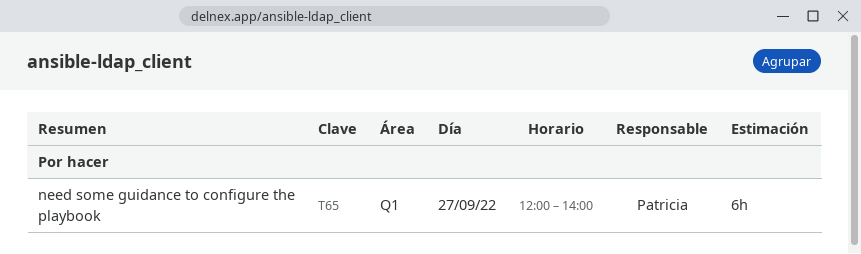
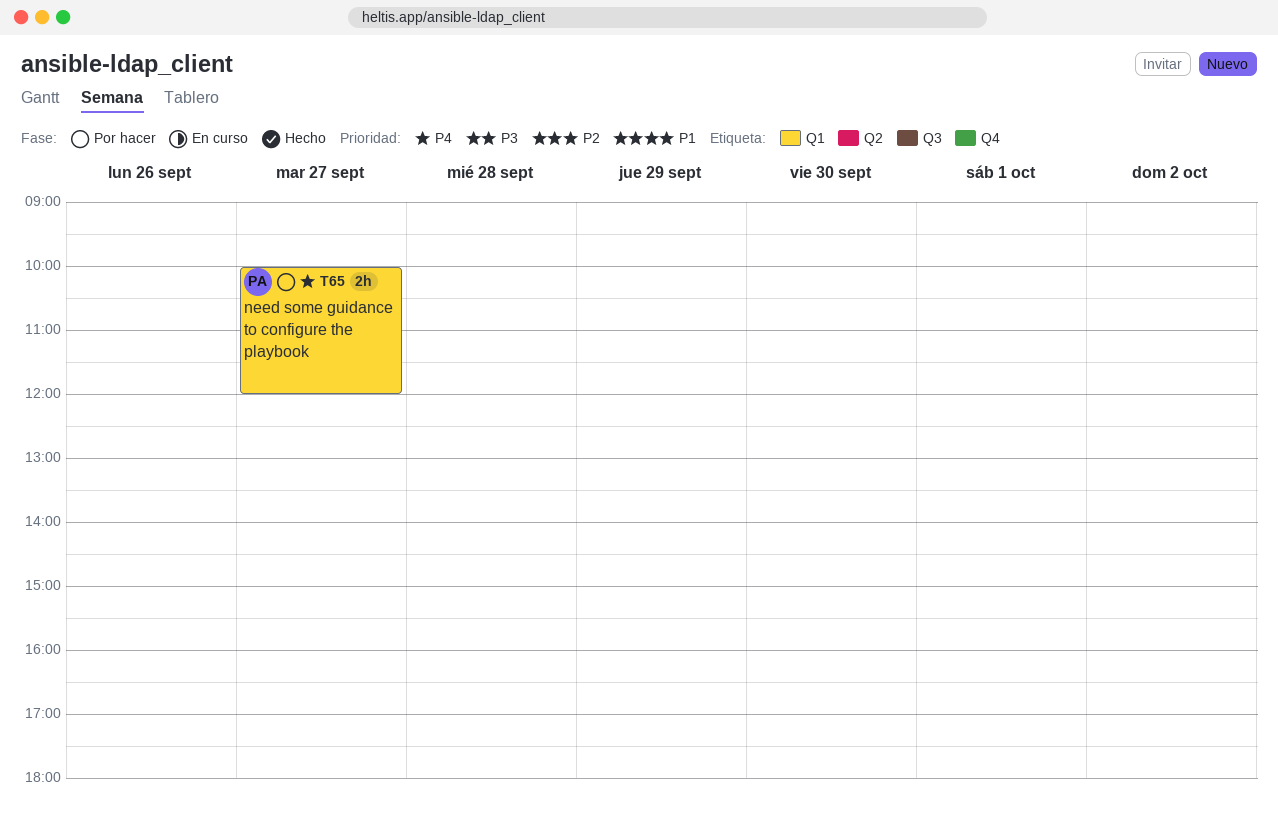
T65, estimate: 6h -> 2h
T65, begins: 12:00 -> 10:00
T65, ends: 14:00 -> 12:00

